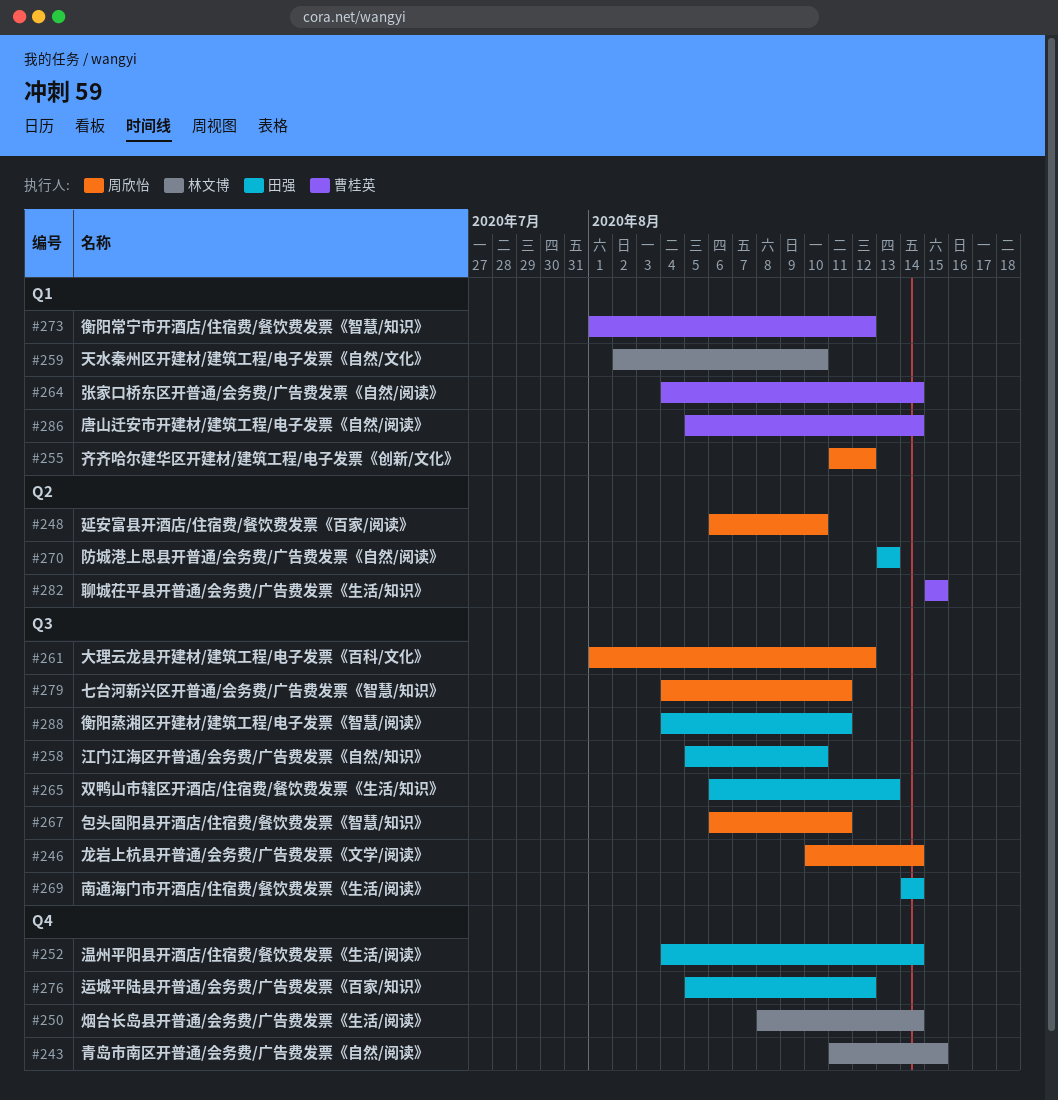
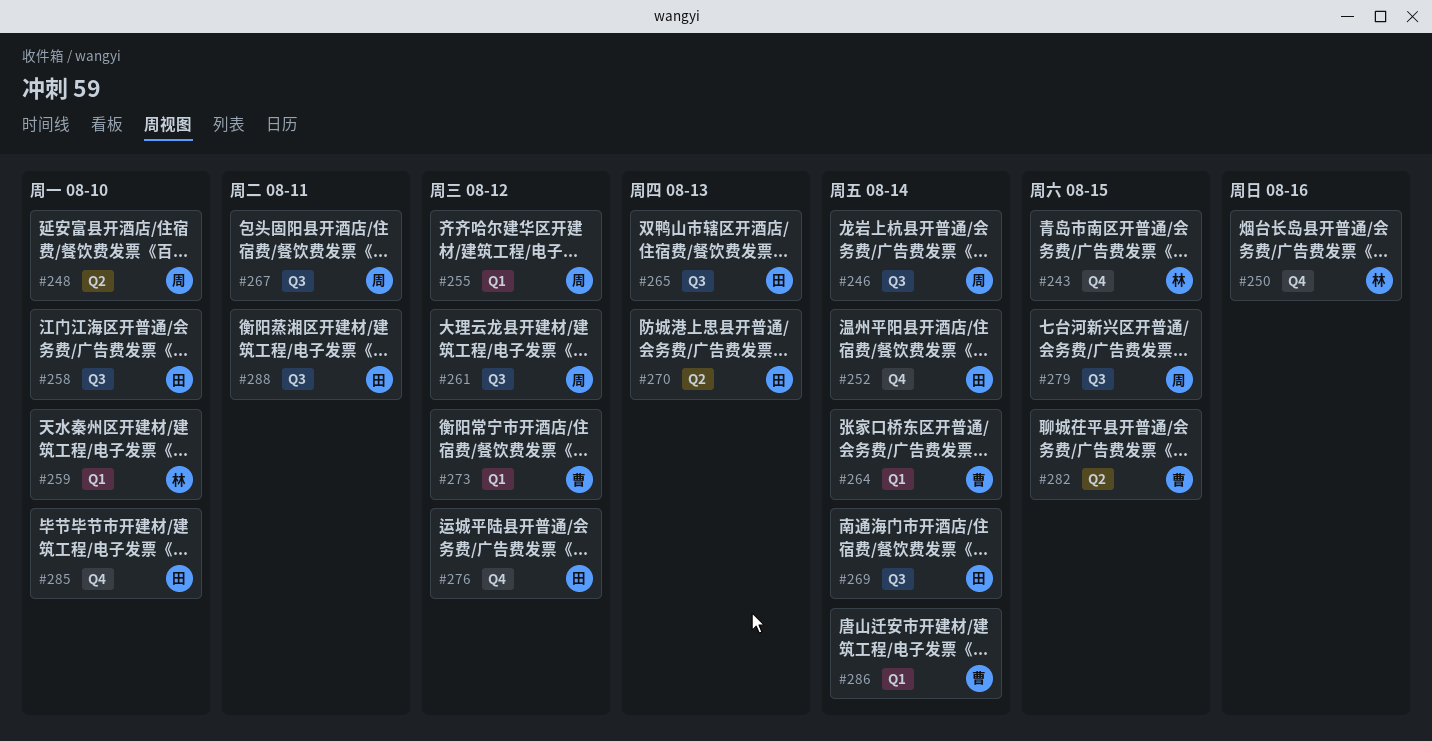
#250, due: Aug 14 -> Aug 16
#279, due: Aug 11 -> Aug 15
#285: none -> present

